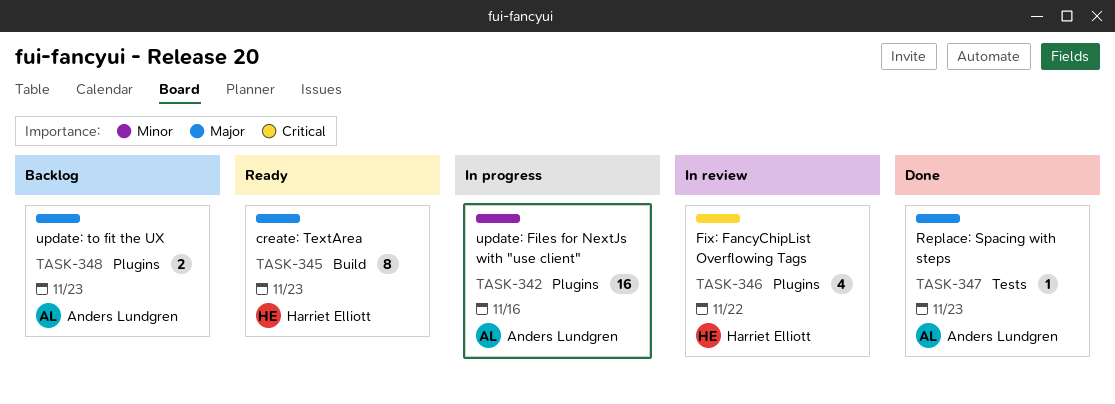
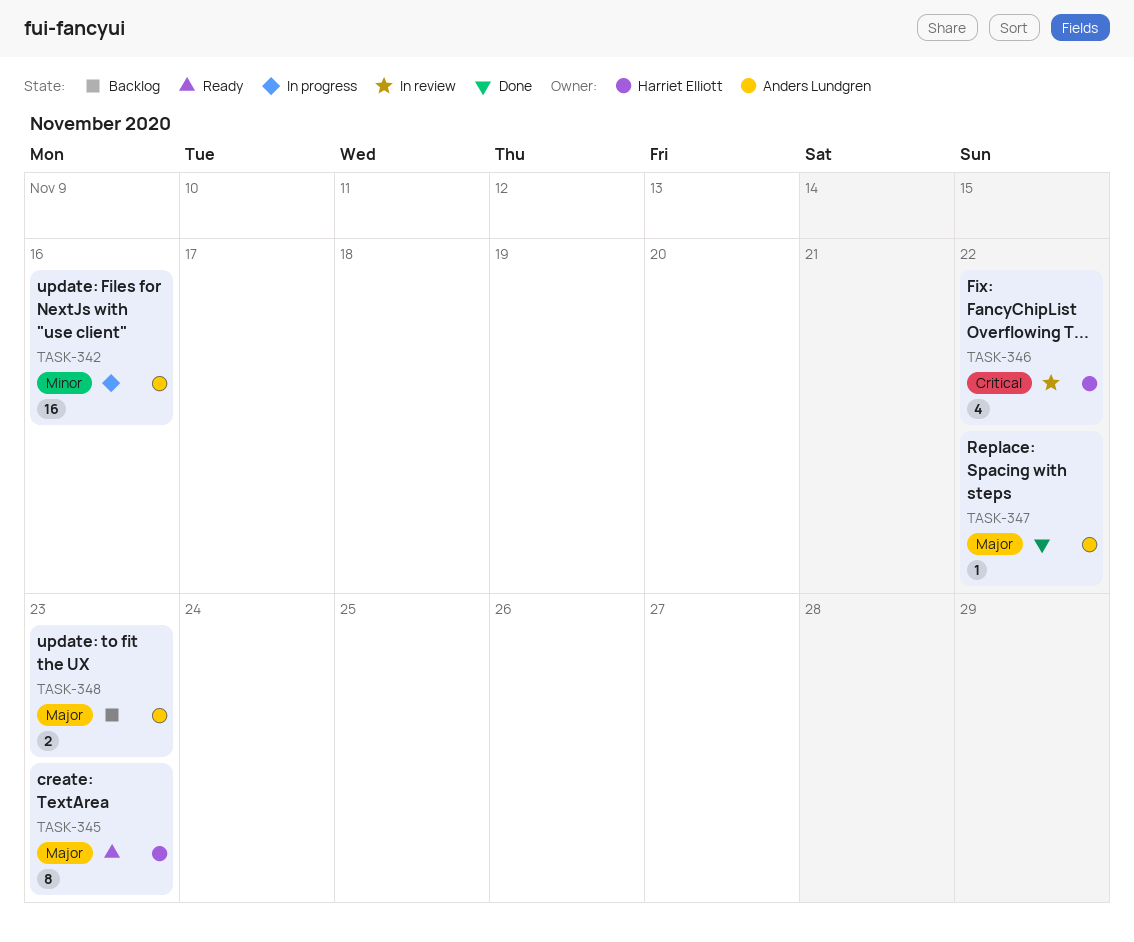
TASK-347, due: Nov 23 -> Nov 22

